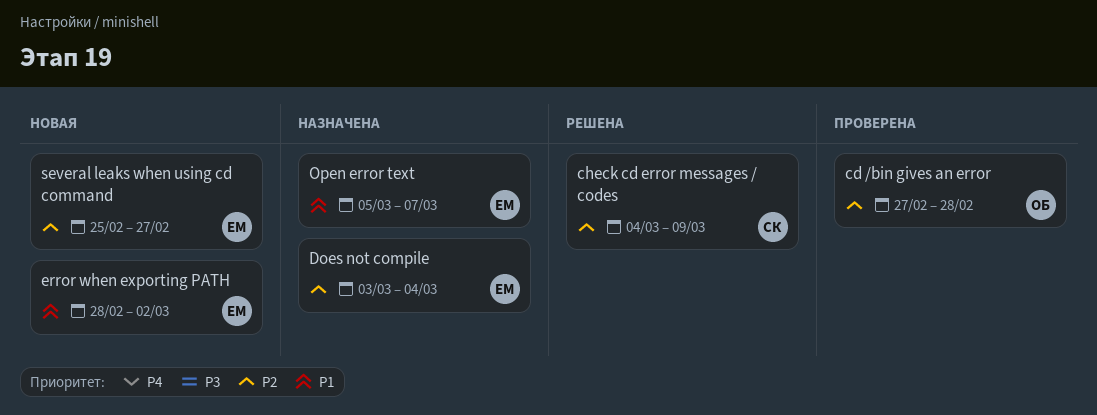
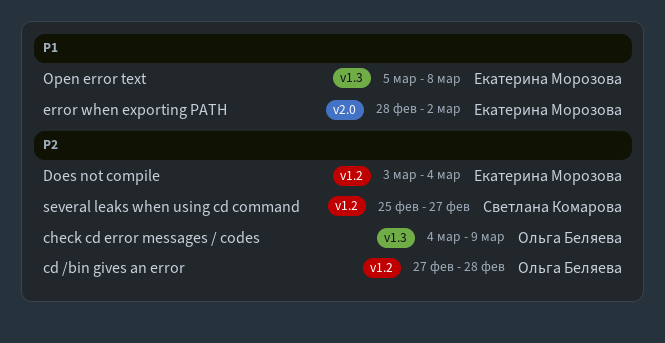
check cd error messages / codes, owner: Светлана Комарова -> Ольга Беляева
Open error text, due: Mar 7 -> Mar 8
several leaks when using cd command, owner: Екатерина Морозова -> Светлана Комарова

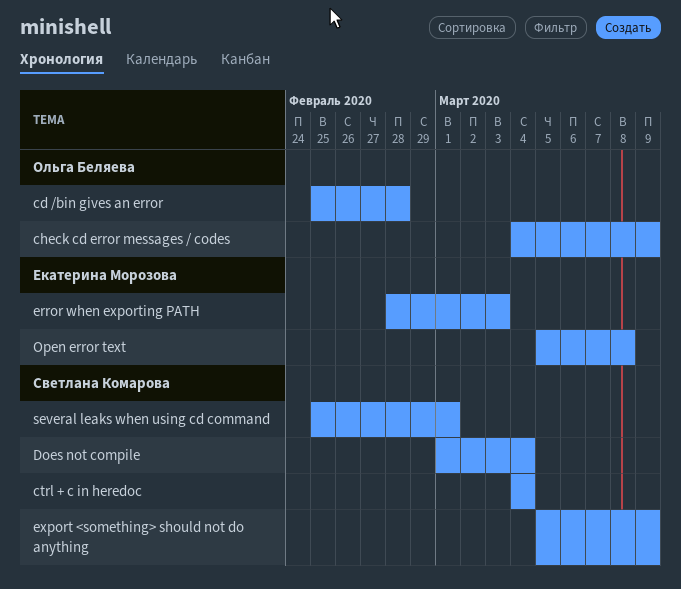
cd /bin gives an error, start: Feb 27 -> Feb 25
ctrl + c in heredoc: none -> present
Does not compile, owner: Екатерина Морозова -> Светлана Комарова
Does not compile, start: Mar 3 -> Mar 1
error when exporting PATH, due: Mar 2 -> Mar 3
export <something> should not do anything: none -> present
several leaks when using cd command, due: Feb 27 -> Mar 1

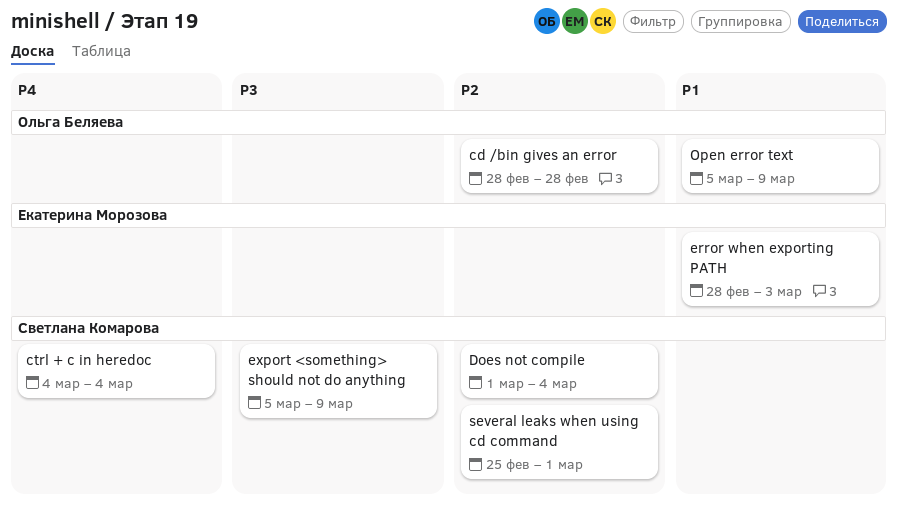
cd /bin gives an error, start: Feb 25 -> Feb 28
check cd error messages / codes: present -> none
Open error text, owner: Екатерина Морозова -> Ольга Беляева
Open error text, due: Mar 8 -> Mar 9

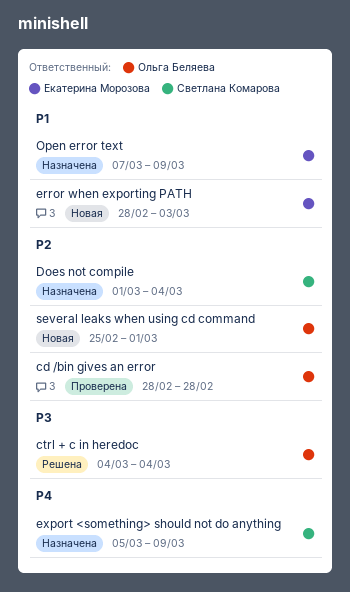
ctrl + c in heredoc, owner: Светлана Комарова -> Ольга Беляева
ctrl + c in heredoc, priority: P4 -> P3
export <something> should not do anything, priority: P3 -> P4
Open error text, owner: Ольга Беляева -> Екатерина Морозова
Open error text, start: Mar 5 -> Mar 7
several leaks when using cd command, owner: Светлана Комарова -> Ольга Беляева

